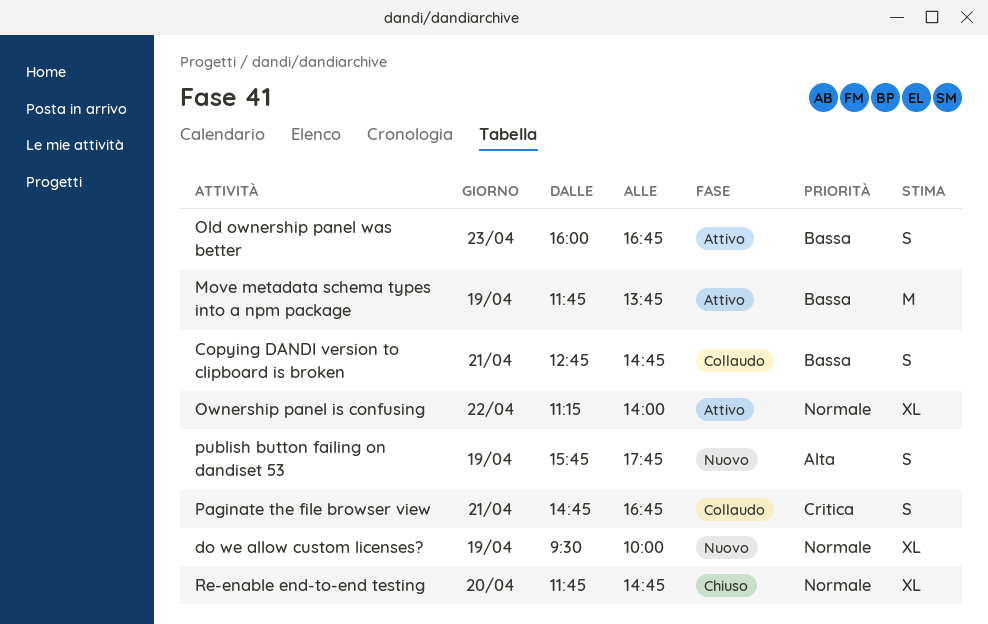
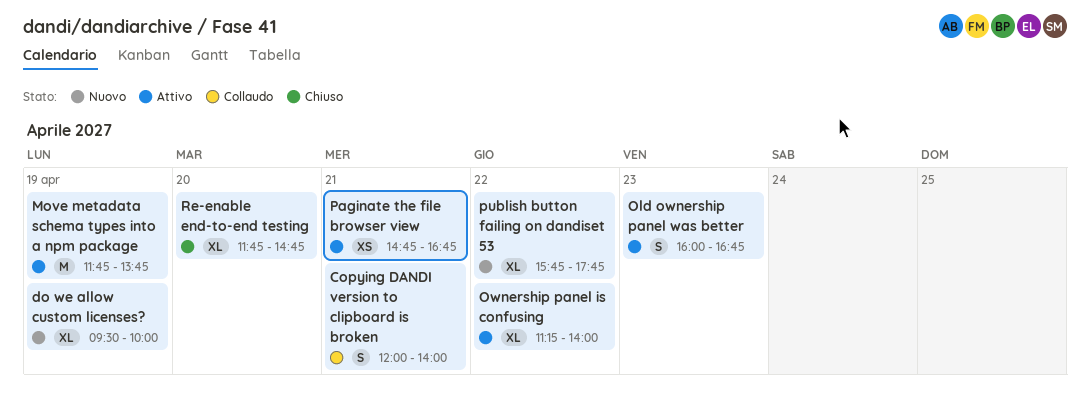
Copying DANDI version to clipboard is broken, begins: 12:45 -> 12:00
Copying DANDI version to clipboard is broken, ends: 14:45 -> 14:00
Paginate the file browser view, status: Collaudo -> Attivo
Paginate the file browser view, estimate: S -> XS
publish button failing on dandiset 53, estimate: S -> XL
publish button failing on dandiset 53, day: Apr 19 -> Apr 22

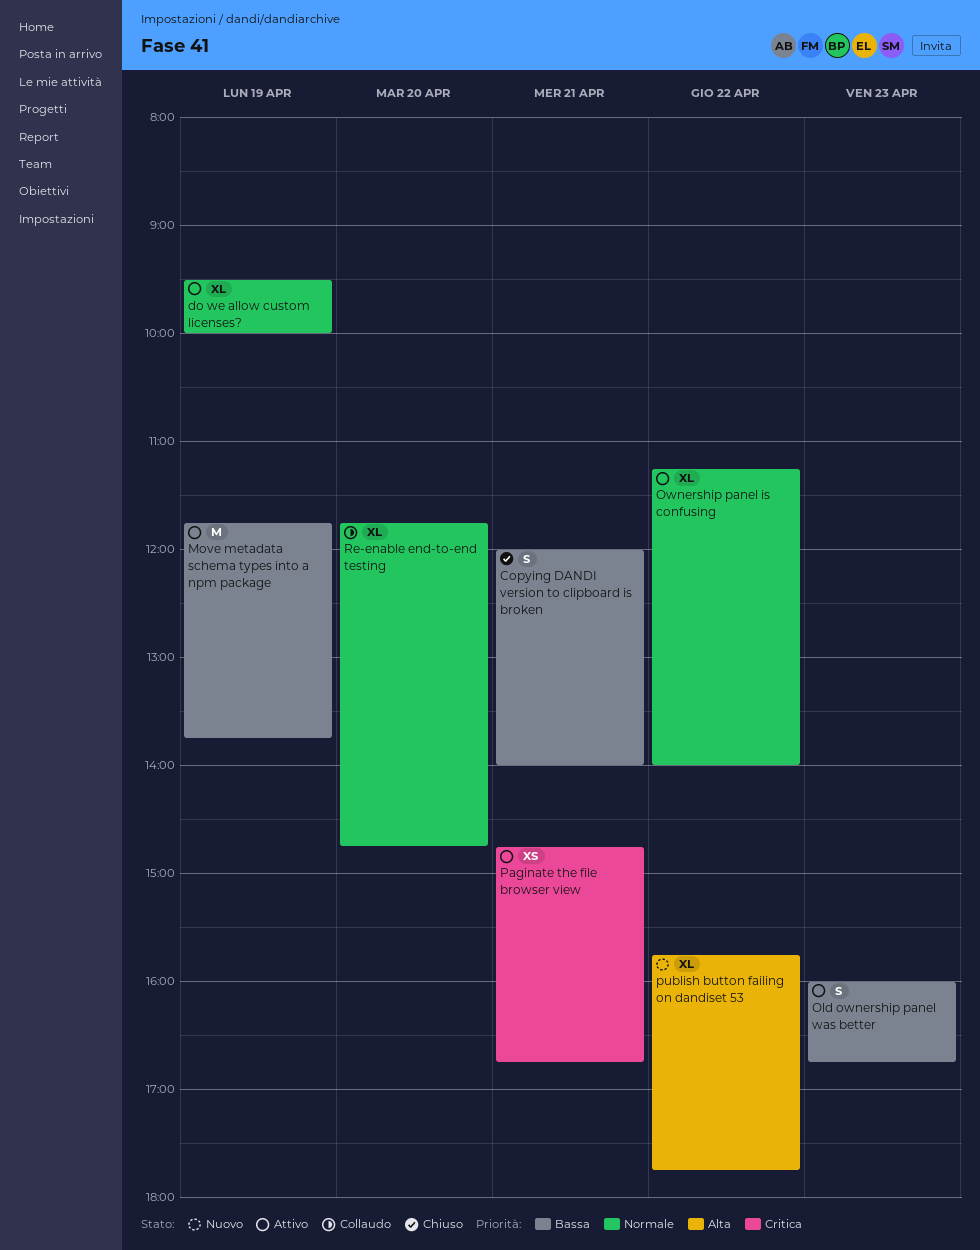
Copying DANDI version to clipboard is broken, status: Collaudo -> Chiuso
do we allow custom licenses?, status: Nuovo -> Attivo
Re-enable end-to-end testing, status: Chiuso -> Collaudo

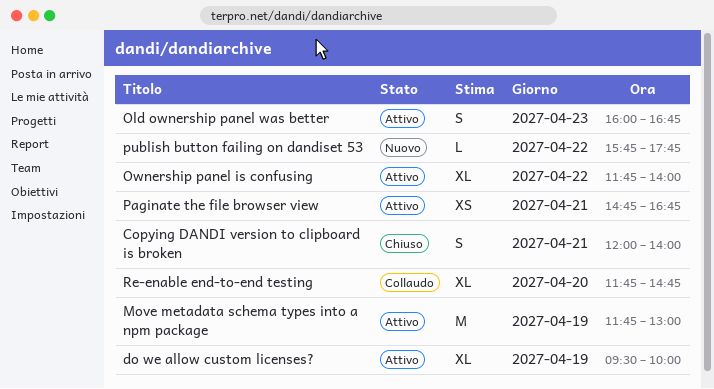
Move metadata schema types into a npm package, ends: 13:45 -> 13:00
Ownership panel is confusing, begins: 11:15 -> 11:45
publish button failing on dandiset 53, estimate: XL -> L

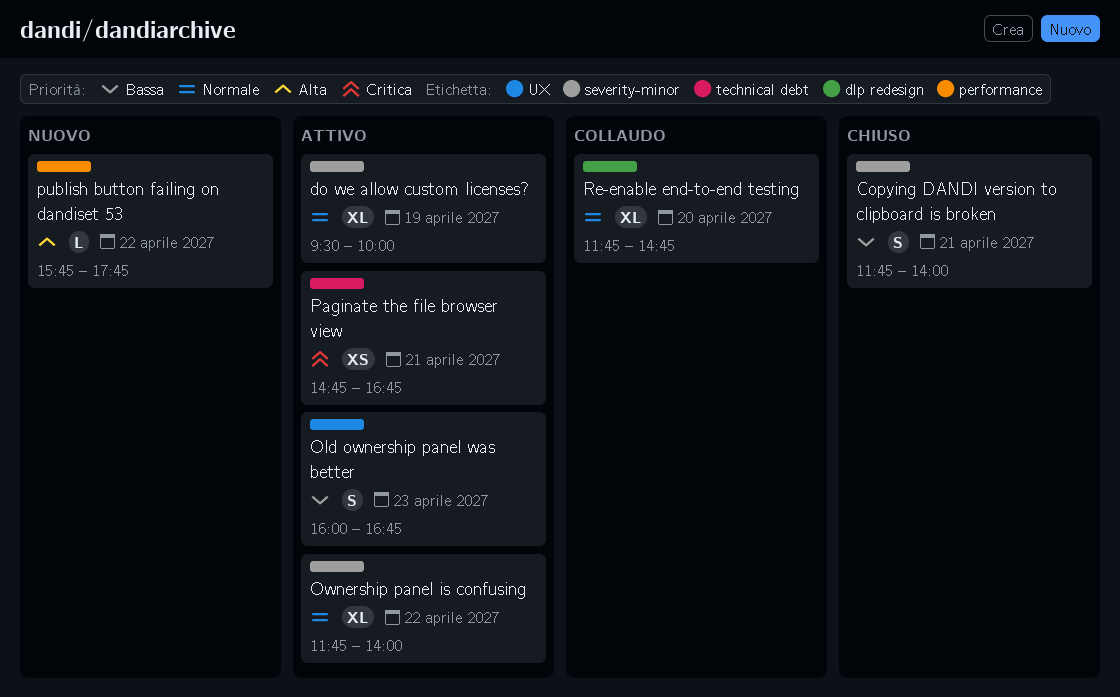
Copying DANDI version to clipboard is broken, begins: 12:00 -> 11:45
Move metadata schema types into a npm package: present -> none

